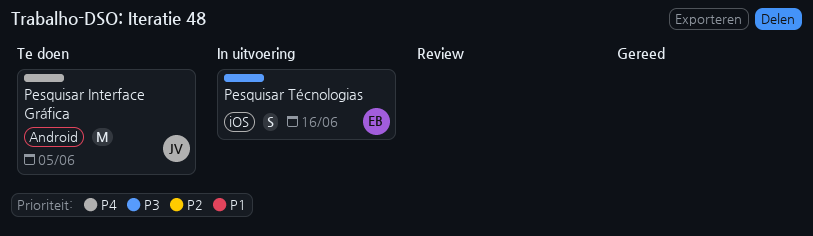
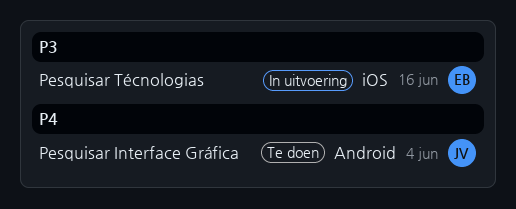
Pesquisar Interface Gráfica, due: Jun 5 -> Jun 4

